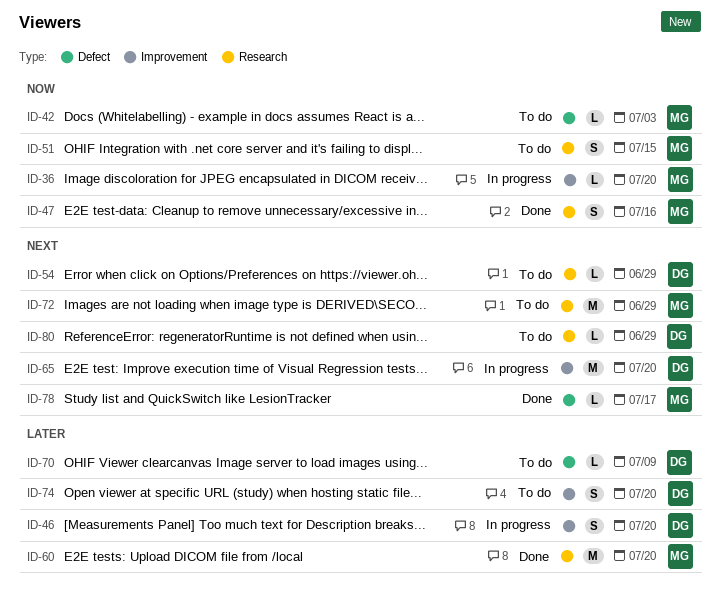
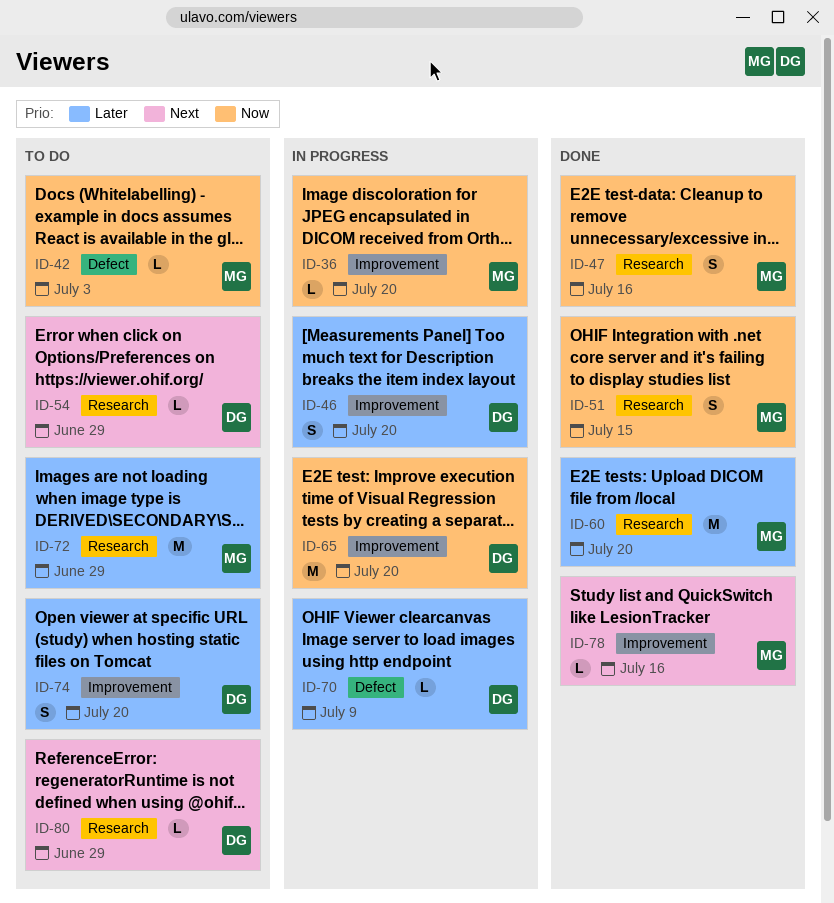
ID-51, status: To do -> Done
ID-65, priority: Next -> Now
ID-70, status: To do -> In progress
ID-72, priority: Next -> Later
ID-78, label: Defect -> Improvement
ID-78, due: Jul 17 -> Jul 16

